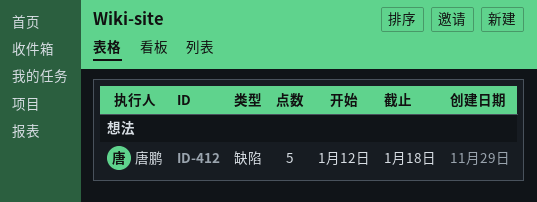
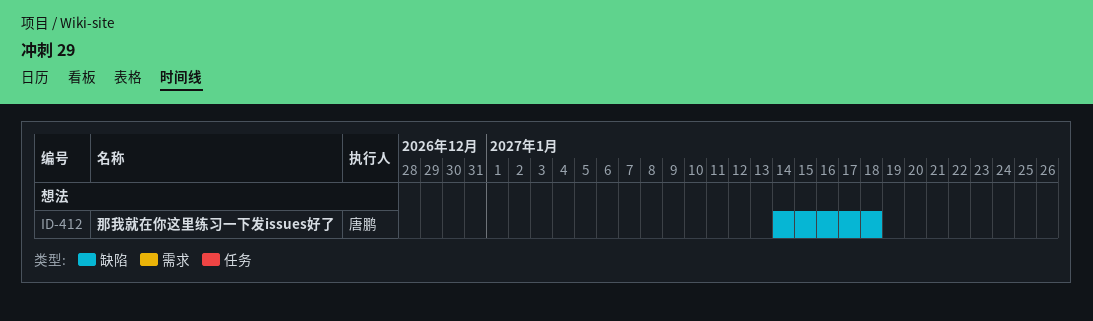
ID-412, start: Jan 12 -> Jan 14

